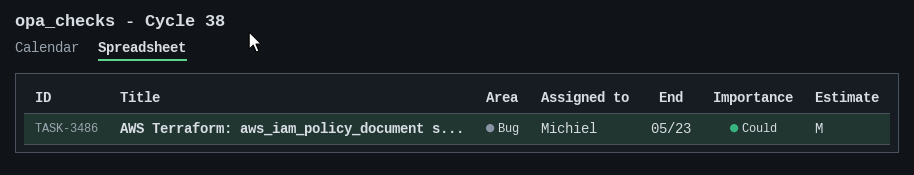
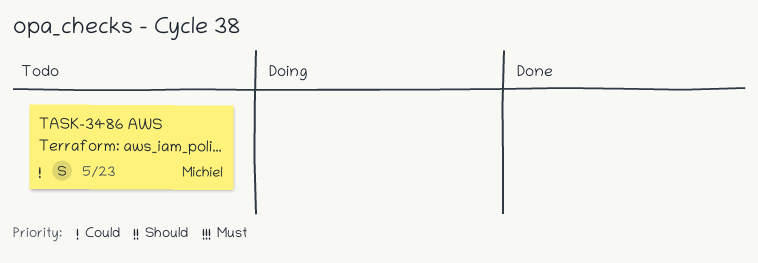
TASK-3486, estimate: M -> S

